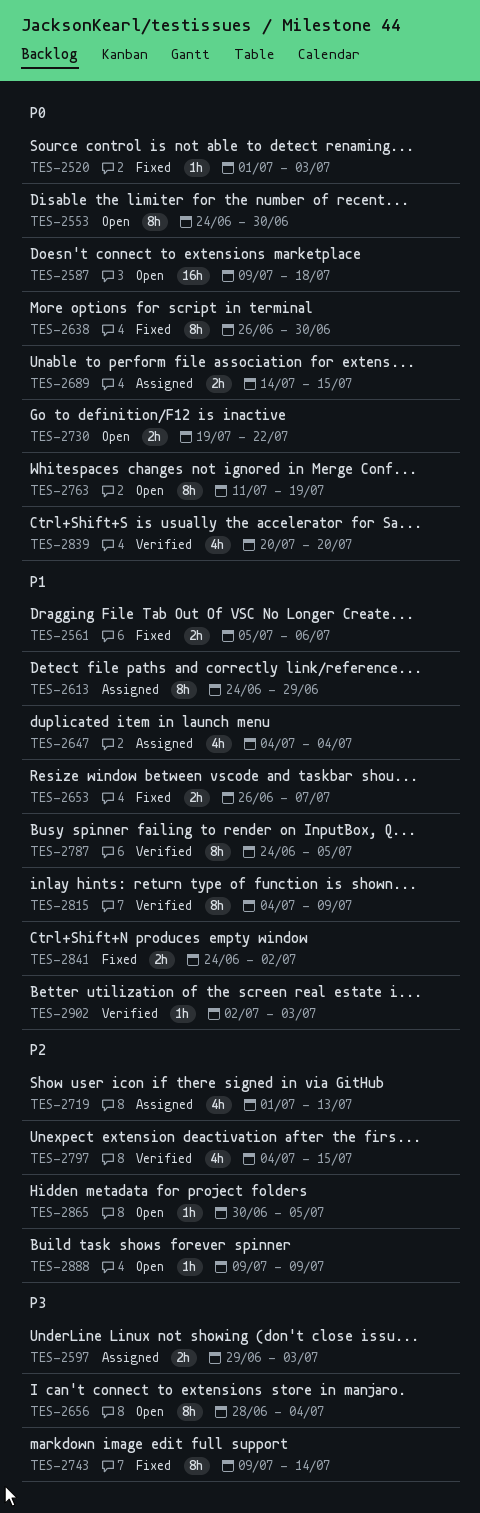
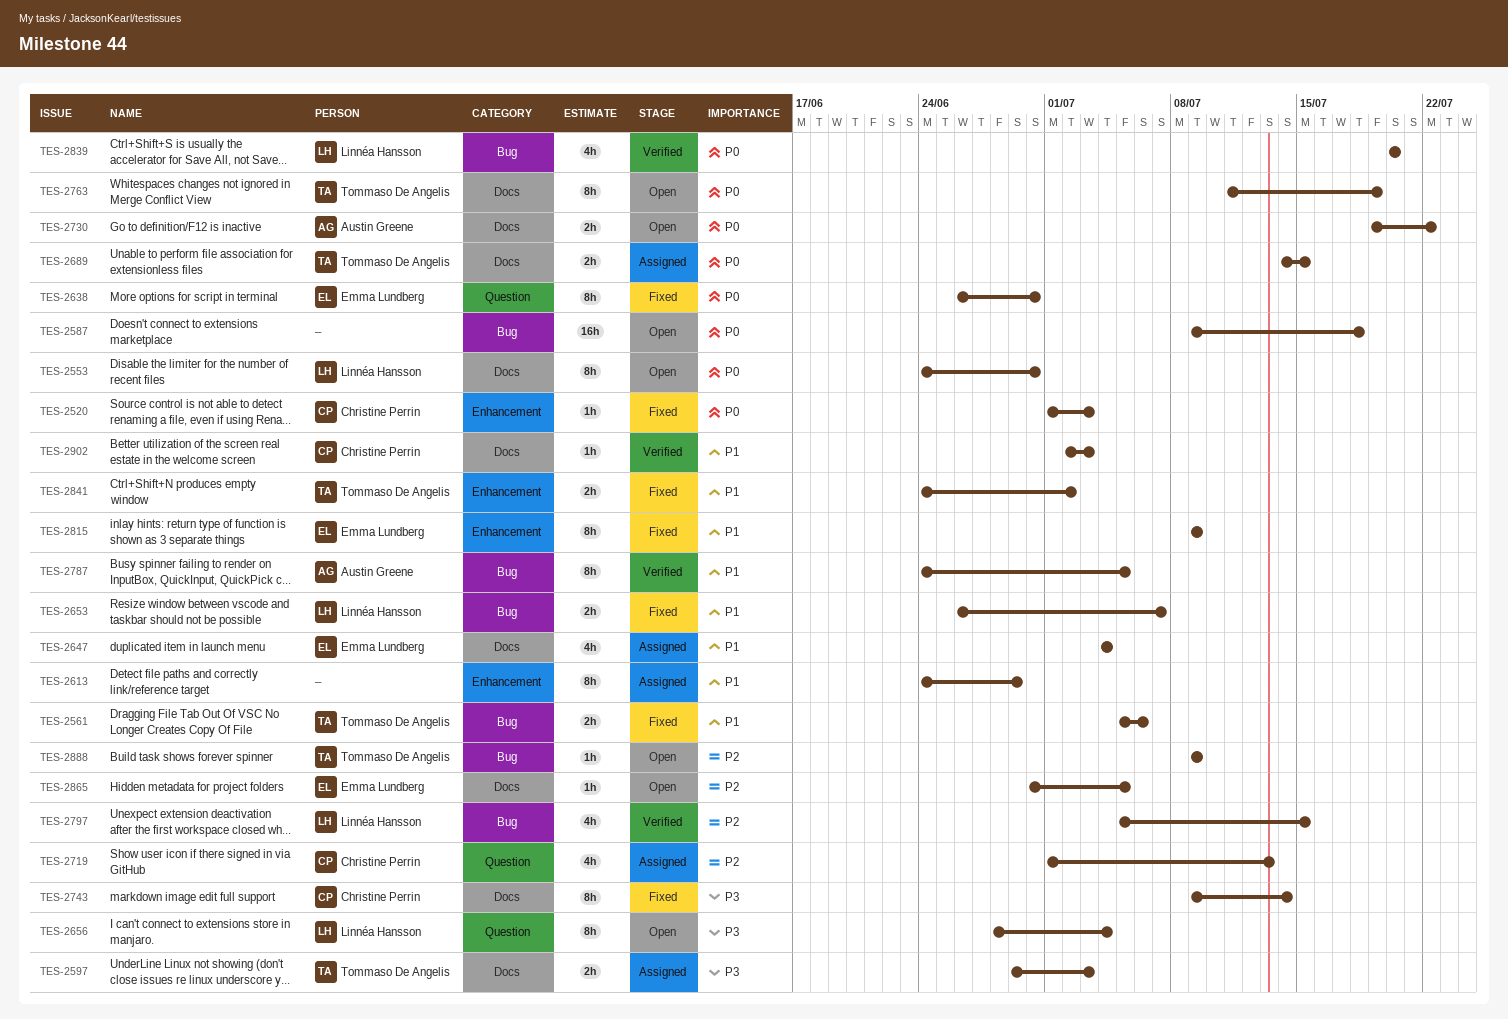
TES-2797, start: Jul 4 -> Jul 5
TES-2815, status: Verified -> Fixed
TES-2815, start: Jul 4 -> Jul 9

